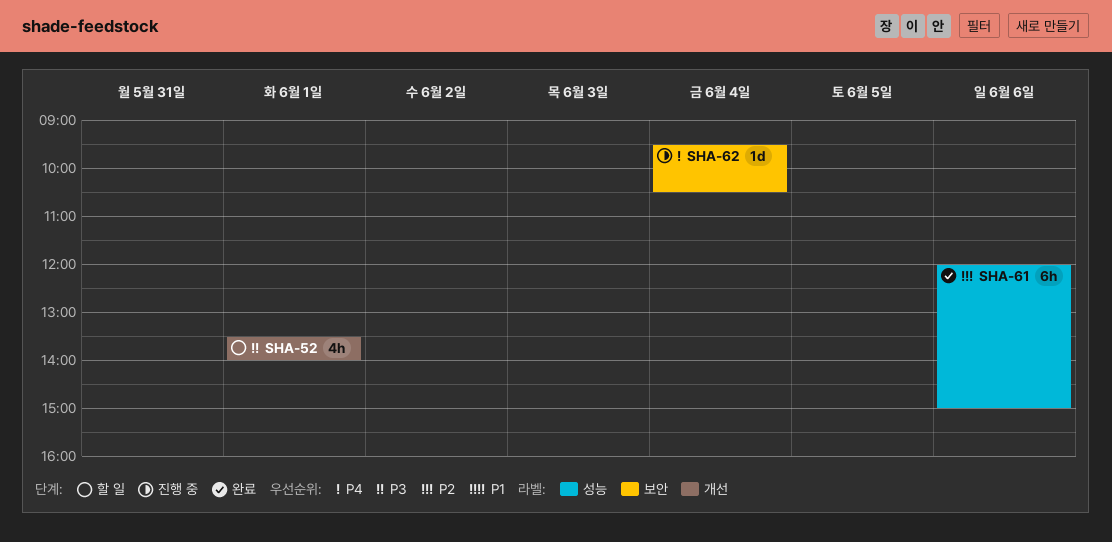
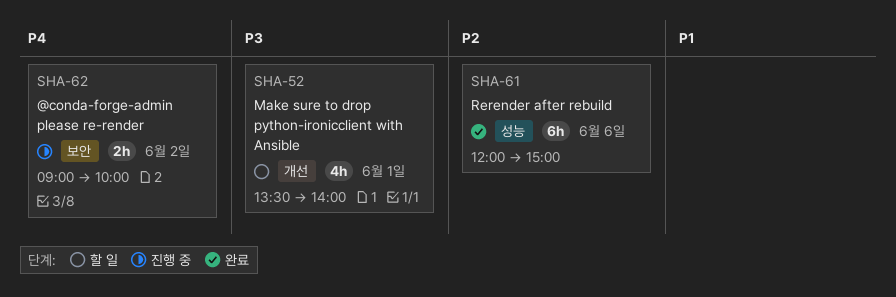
SHA-62, estimate: 1d -> 2h
SHA-62, day: Jun 4 -> Jun 2
SHA-62, begins: 09:30 -> 09:00
SHA-62, ends: 10:30 -> 10:00

